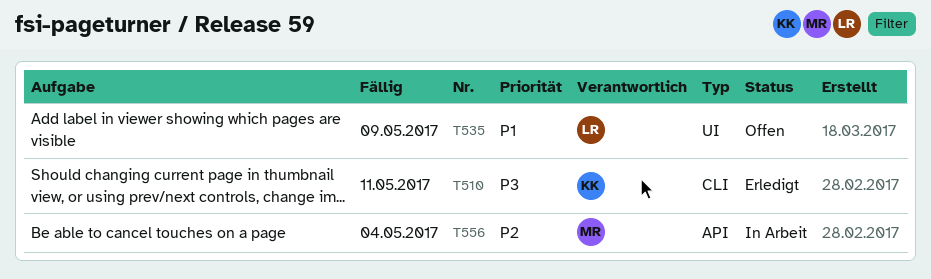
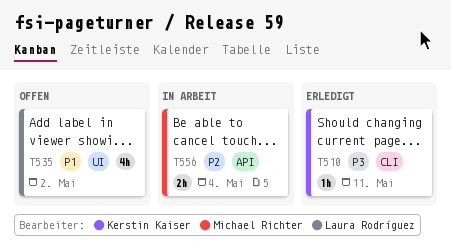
T535, due: May 9 -> May 2

